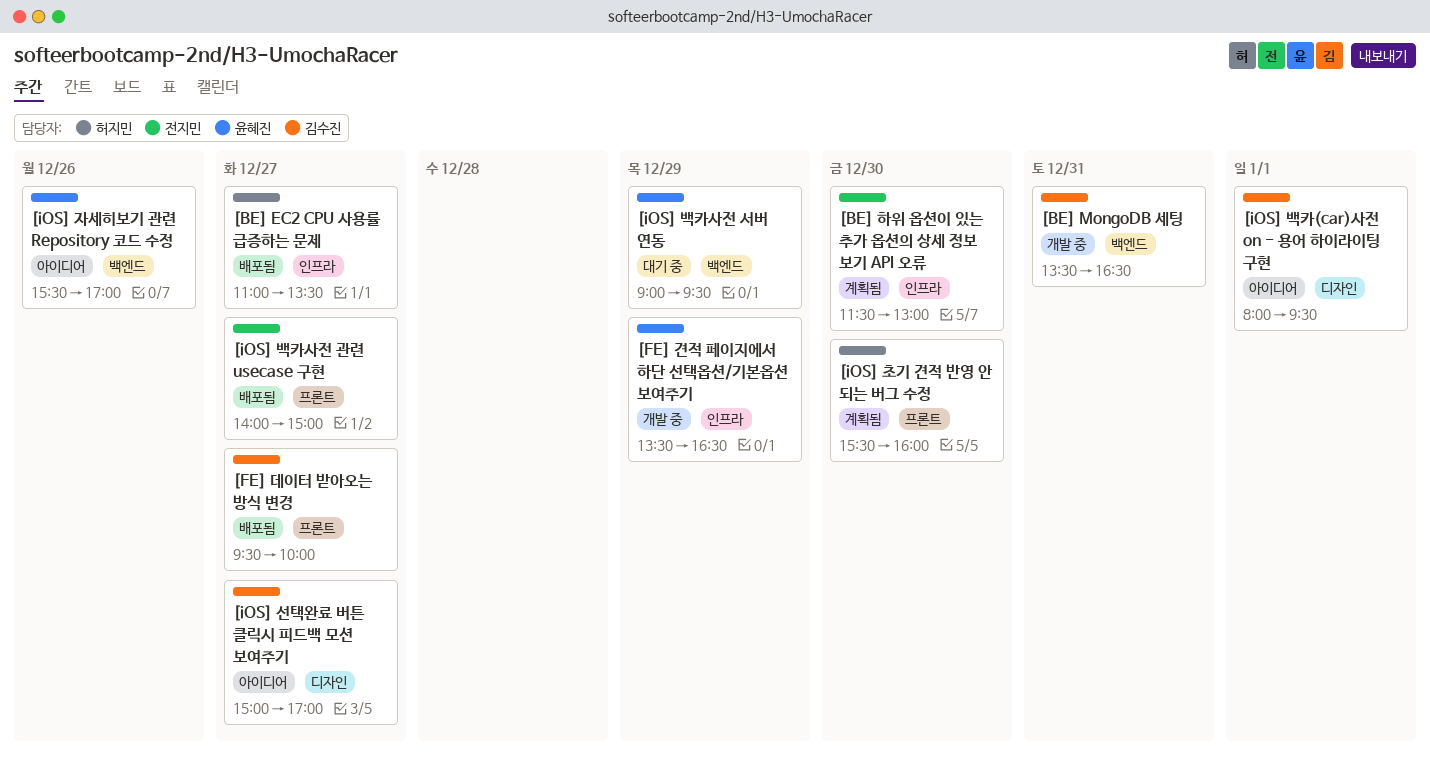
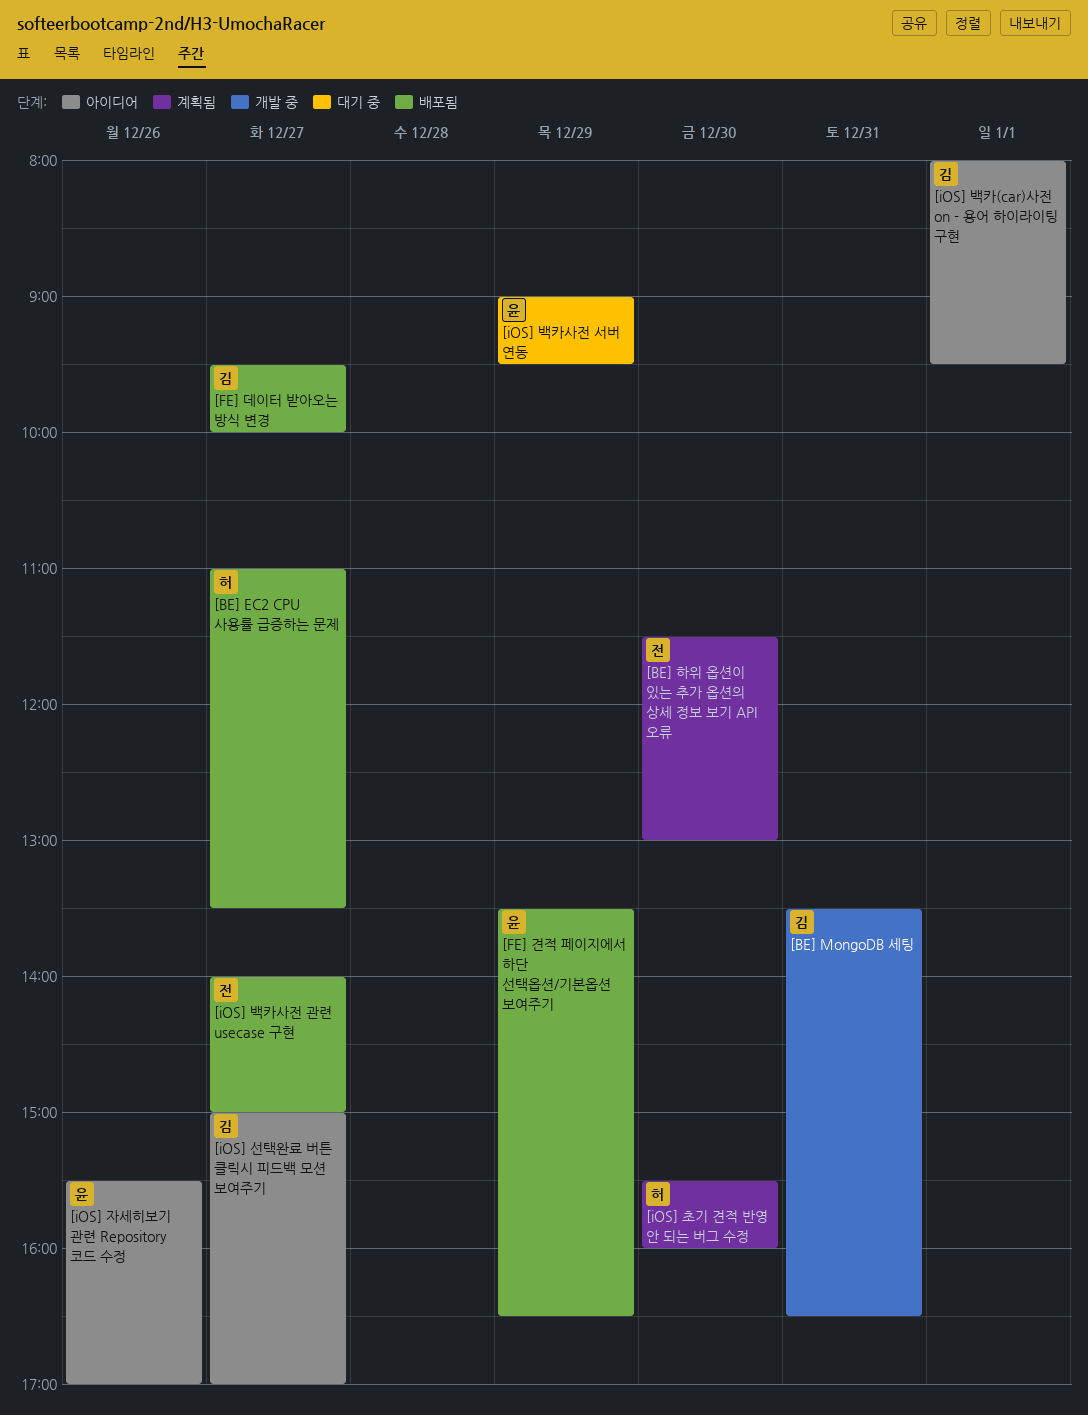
[FE] 견적 페이지에서 하단 선택옵션/기본옵션 보여주기, status: 개발 중 -> 배포됨

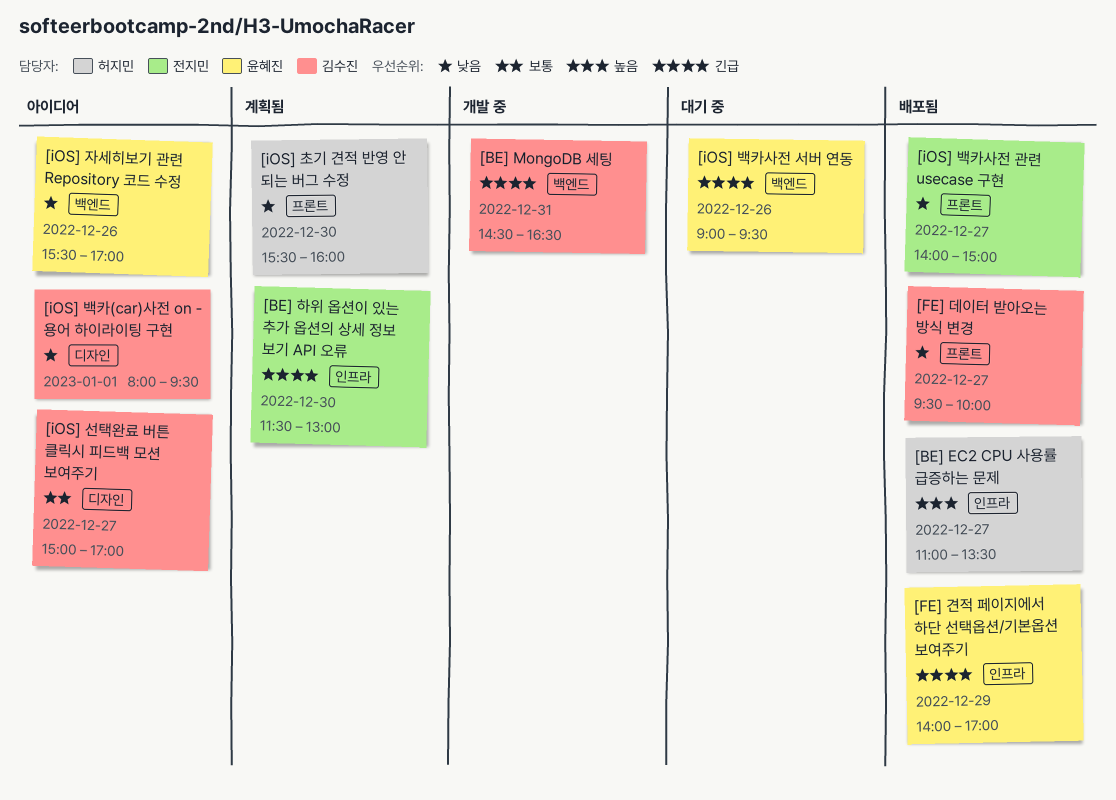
[BE] MongoDB 세팅, begins: 13:30 -> 14:30
[FE] 견적 페이지에서 하단 선택옵션/기본옵션 보여주기, begins: 13:30 -> 14:00
[FE] 견적 페이지에서 하단 선택옵션/기본옵션 보여주기, ends: 16:30 -> 17:00
[iOS] 백카사전 서버 연동, day: Dec 29 -> Dec 26

